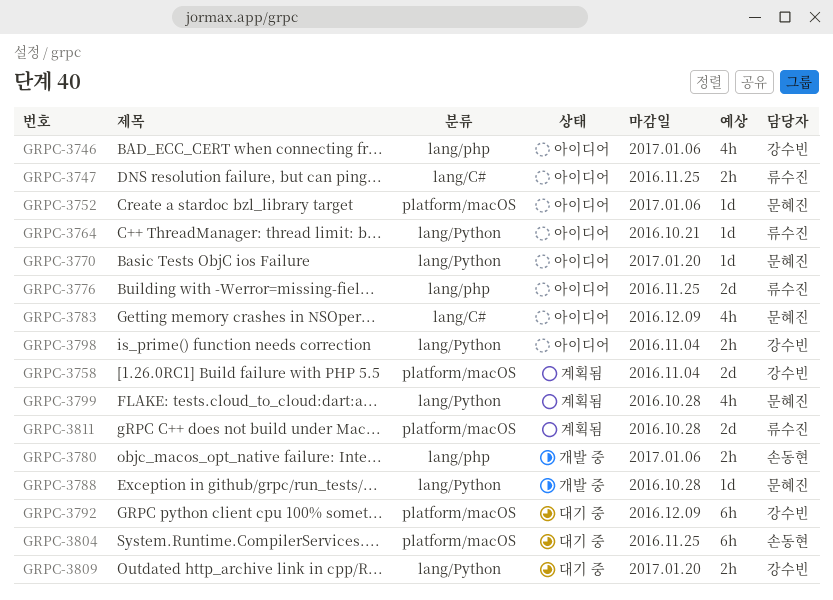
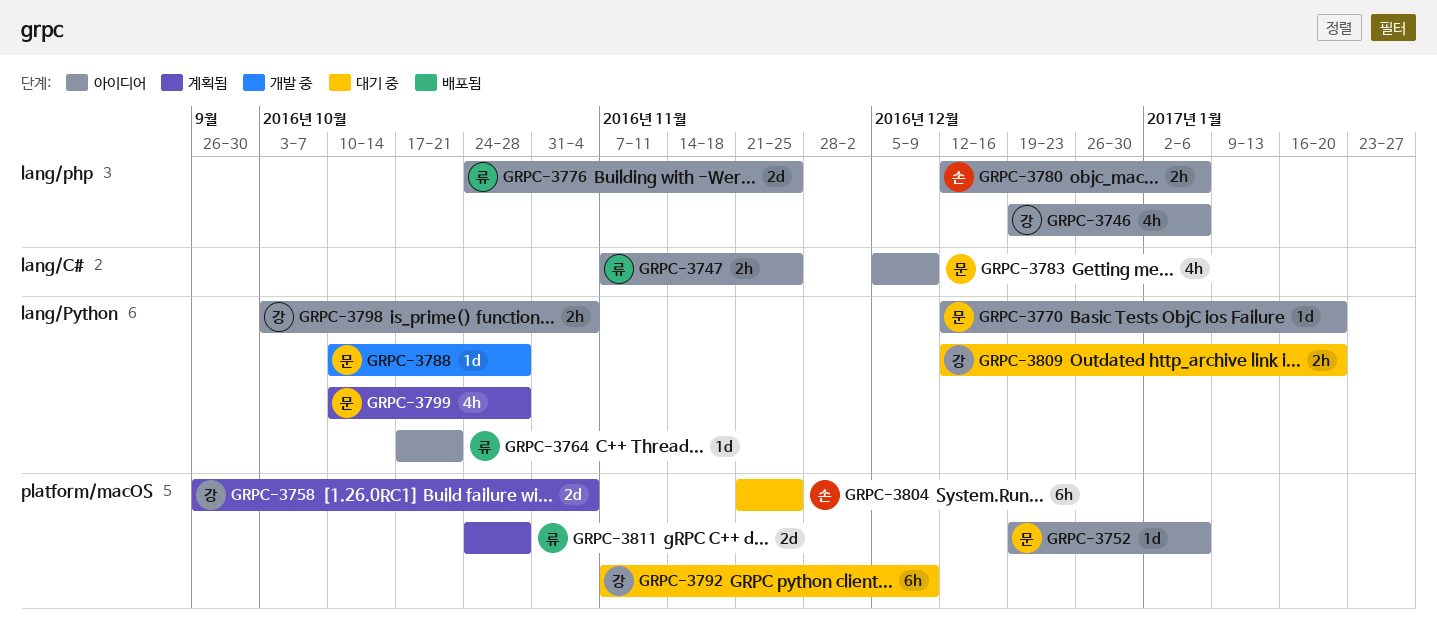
GRPC-3780, status: 개발 중 -> 아이디어

